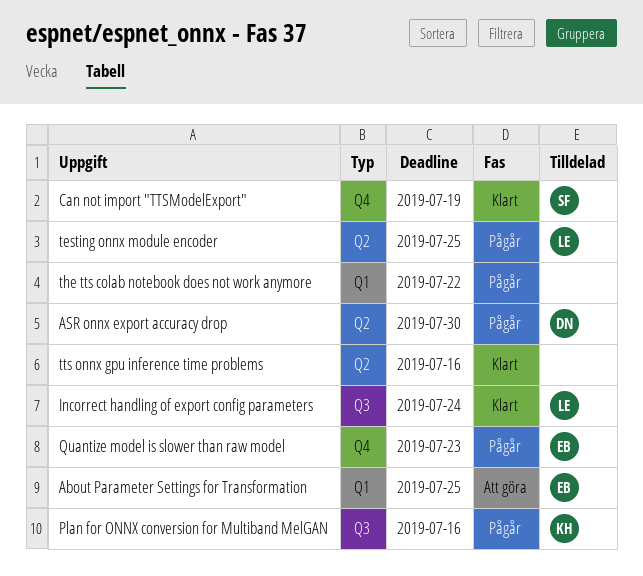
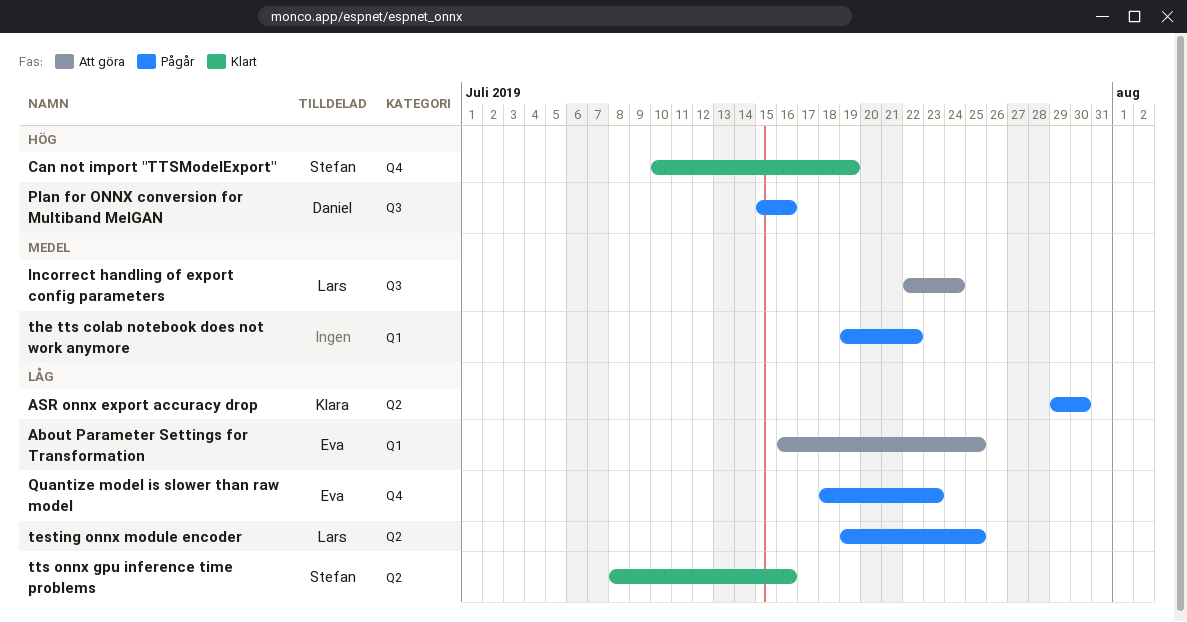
ASR onnx export accuracy drop, owner: Daniel -> Klara
Incorrect handling of export config parameters, status: Klart -> Att göra
Plan for ONNX conversion for Multiband MelGAN, owner: Klara -> Daniel
tts onnx gpu inference time problems, owner: none -> Stefan

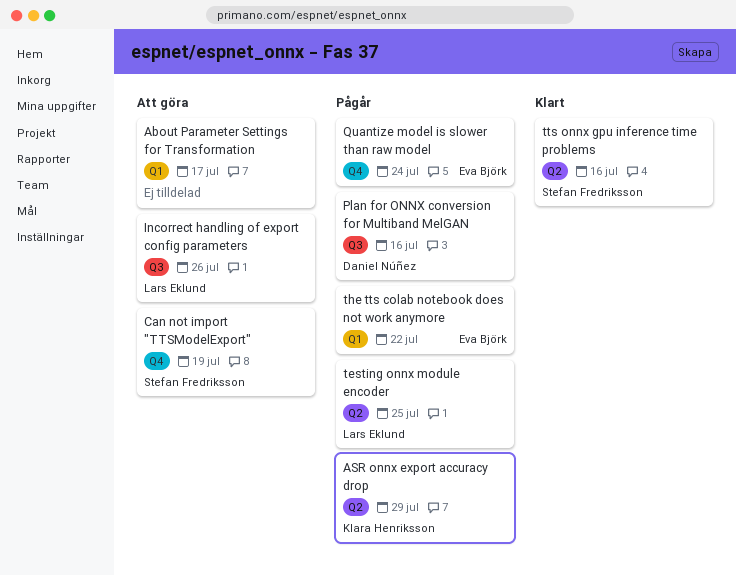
About Parameter Settings for Transformation, owner: Eva Björk -> none
About Parameter Settings for Transformation, due: Jul 25 -> Jul 17
ASR onnx export accuracy drop, due: Jul 30 -> Jul 29
Can not import "TTSModelExport", status: Klart -> Att göra
Incorrect handling of export config parameters, due: Jul 24 -> Jul 26
Quantize model is slower than raw model, due: Jul 23 -> Jul 24
the tts colab notebook does not work anymore, owner: none -> Eva Björk

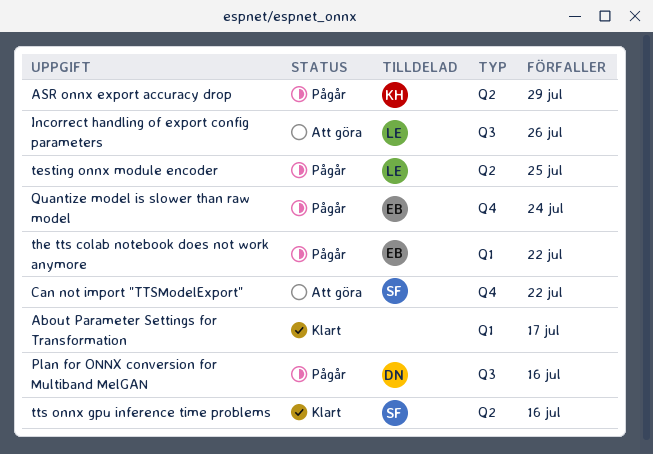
About Parameter Settings for Transformation, status: Att göra -> Klart
Can not import "TTSModelExport", due: Jul 19 -> Jul 22

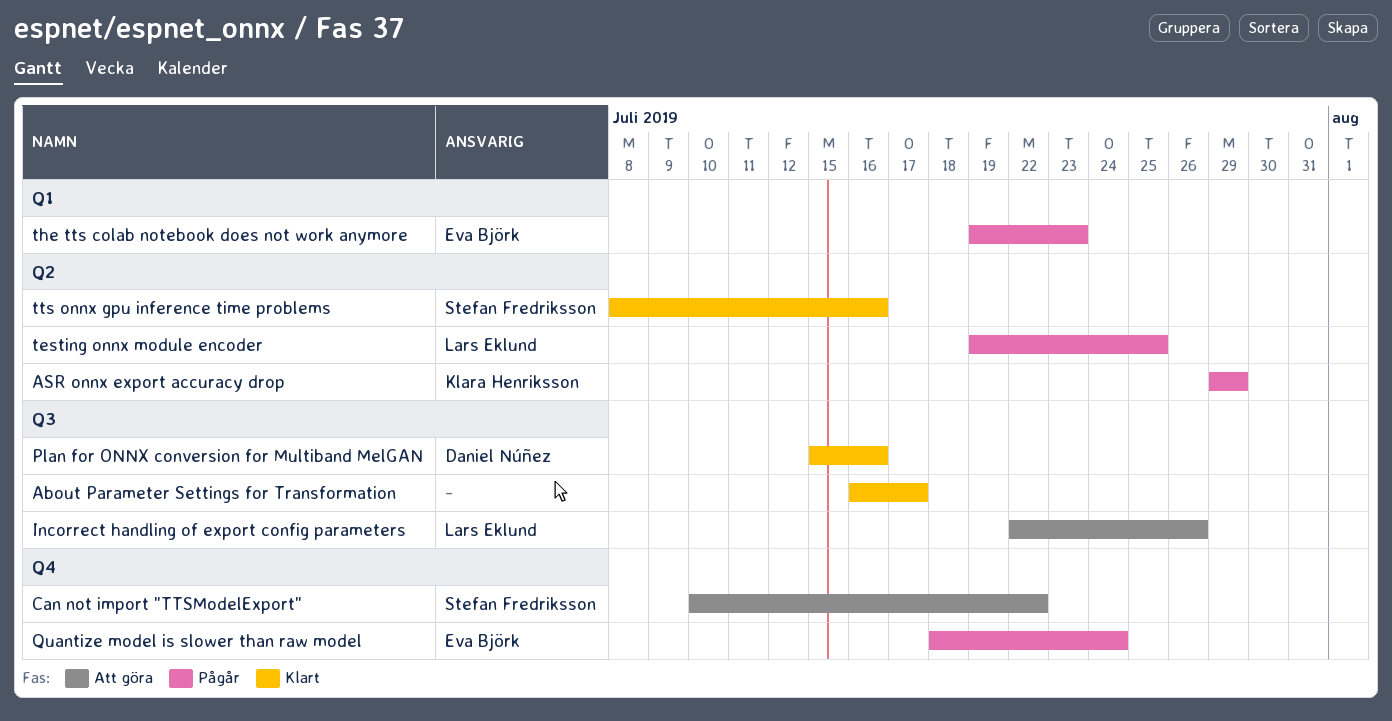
About Parameter Settings for Transformation, label: Q1 -> Q3
Plan for ONNX conversion for Multiband MelGAN, status: Pågår -> Klart
the tts colab notebook does not work anymore, due: Jul 22 -> Jul 23

